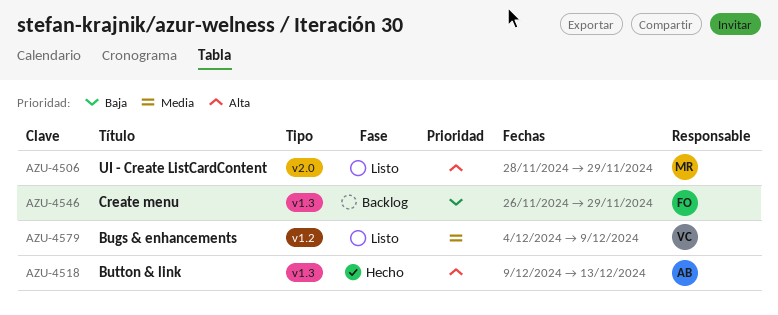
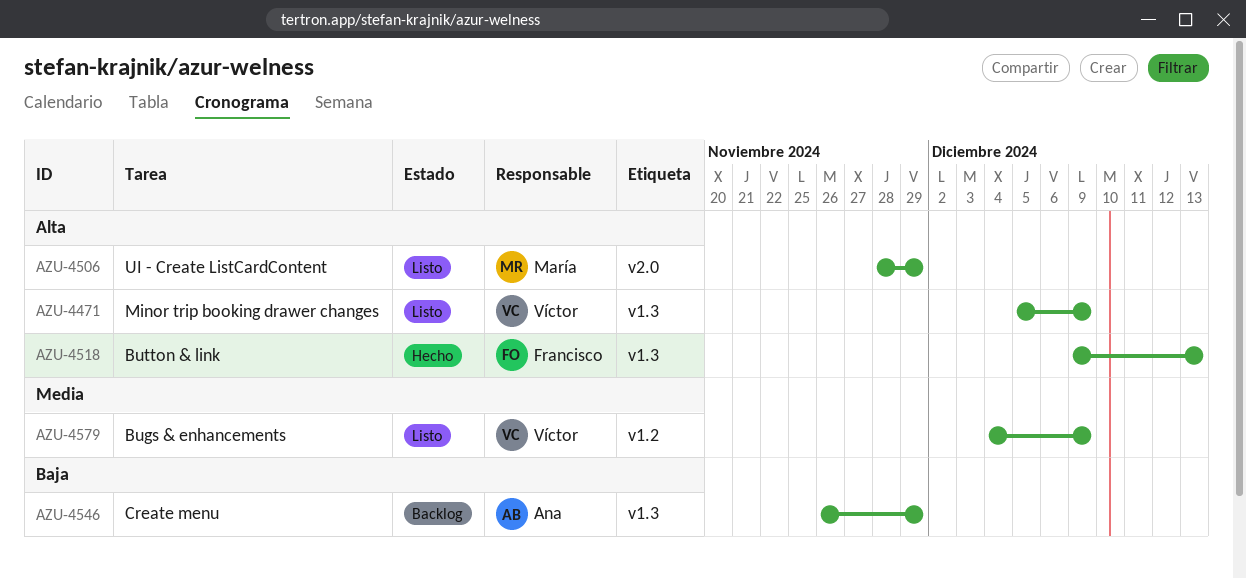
AZU-4471: none -> present
AZU-4518, owner: Ana -> Francisco
AZU-4546, owner: Francisco -> Ana

